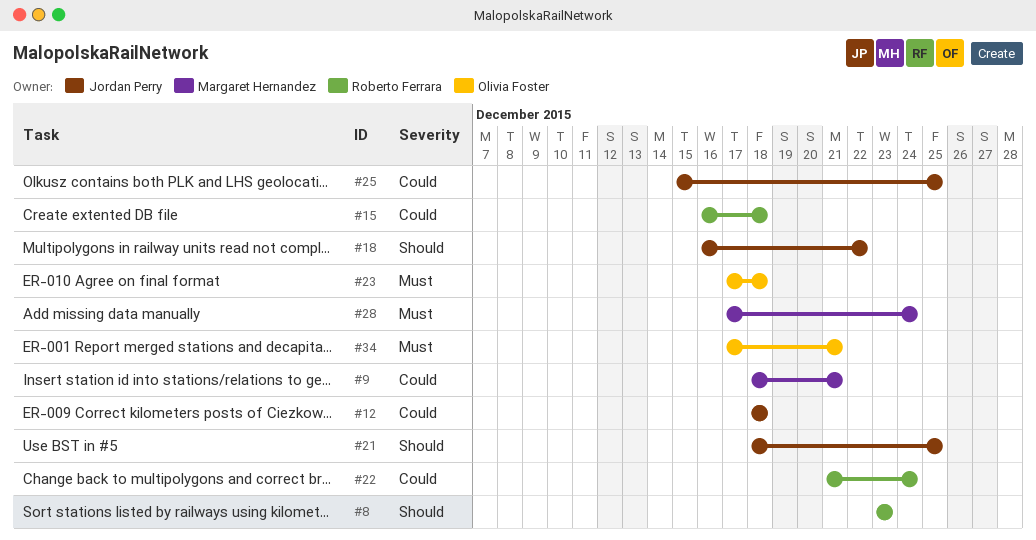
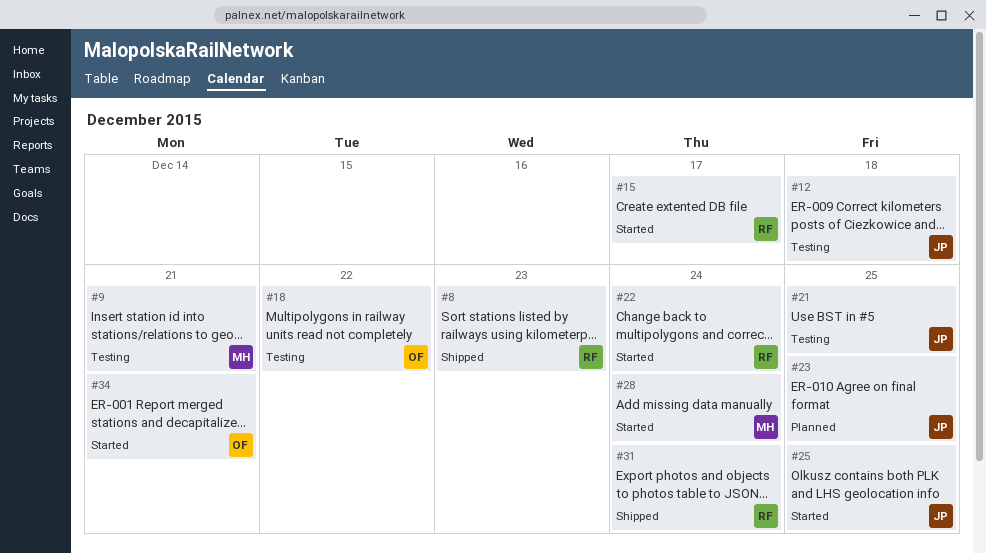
#15, due: Dec 18 -> Dec 17
#18, owner: Jordan Perry -> Olivia Foster
#23, owner: Olivia Foster -> Jordan Perry
#23, due: Dec 18 -> Dec 25
#31: none -> present

